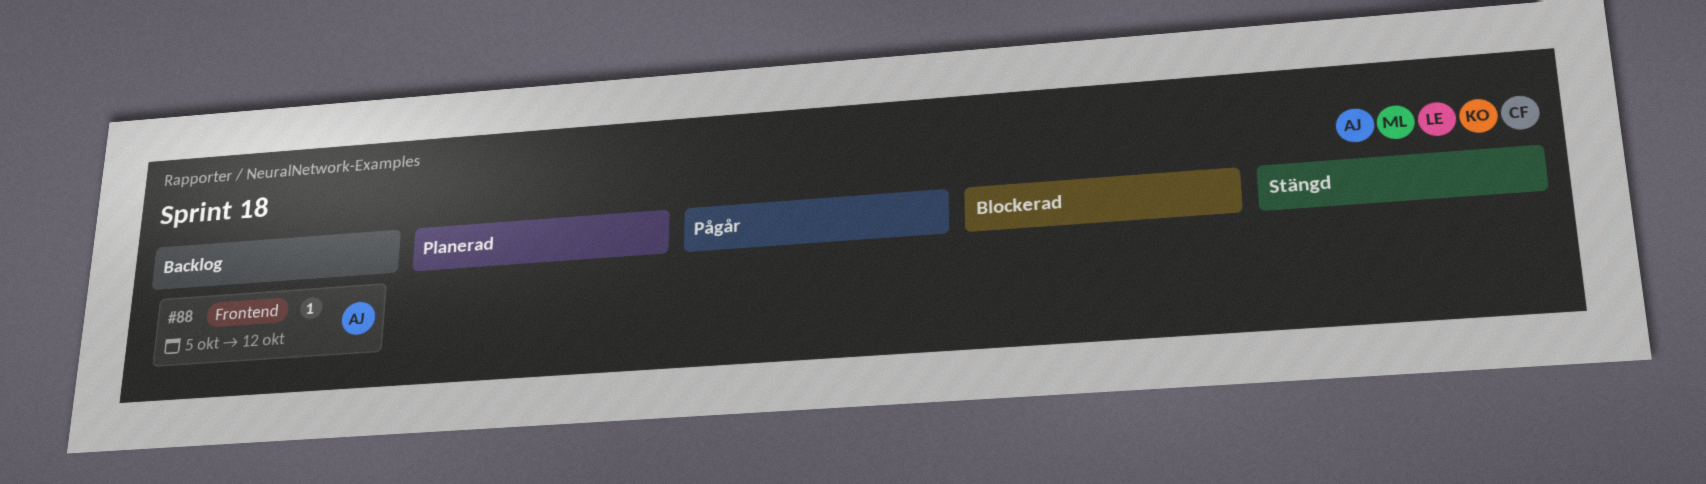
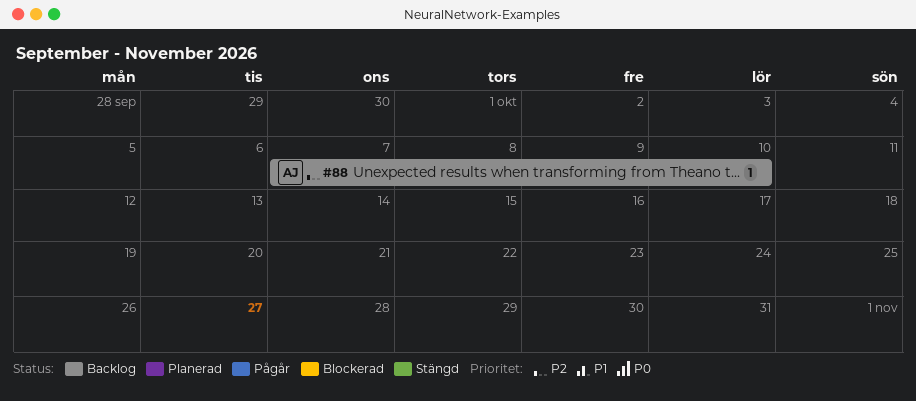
#88, start: Oct 5 -> Oct 7
#88, due: Oct 12 -> Oct 10

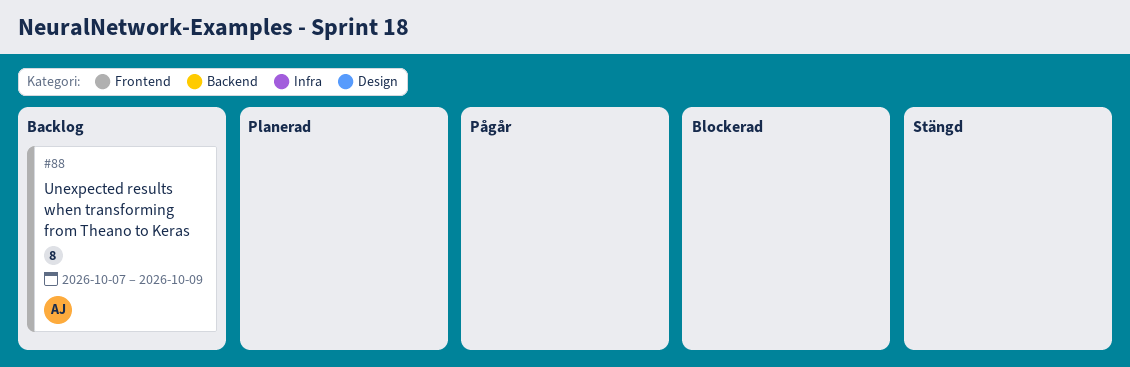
#88, estimate: 1 -> 8
#88, due: Oct 10 -> Oct 9

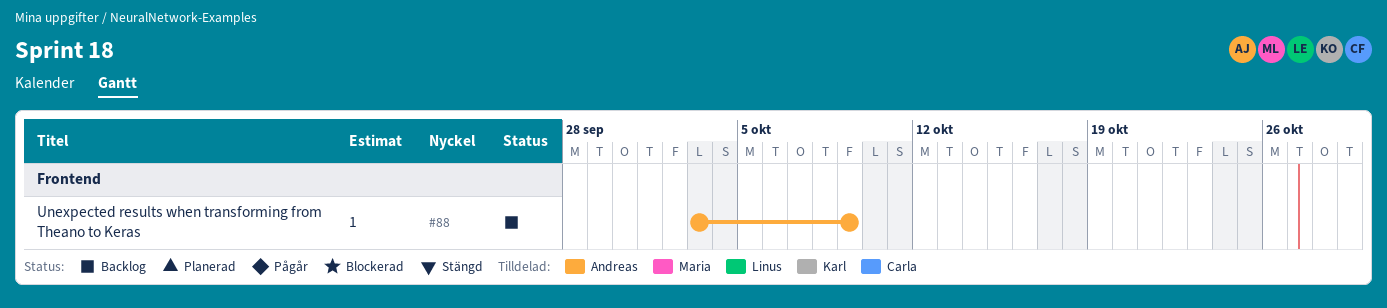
#88, estimate: 8 -> 1
#88, start: Oct 7 -> Oct 3

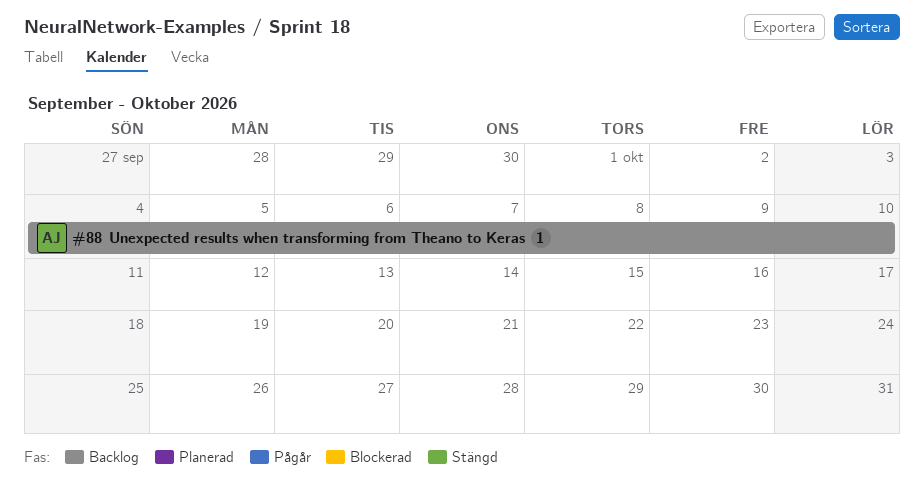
#88, start: Oct 3 -> Oct 4
#88, due: Oct 9 -> Oct 10

